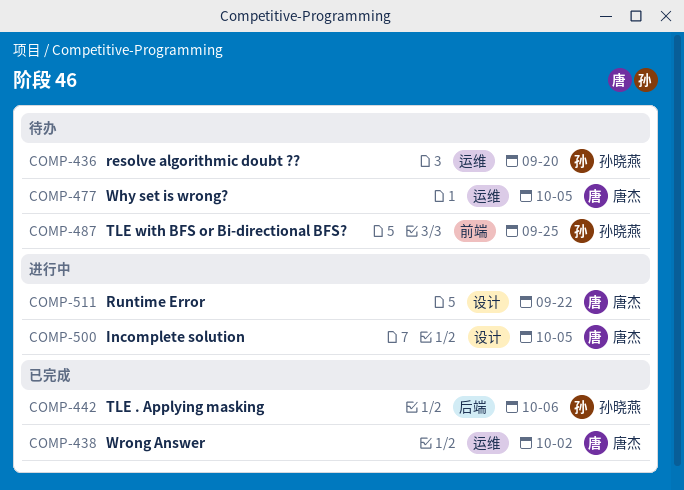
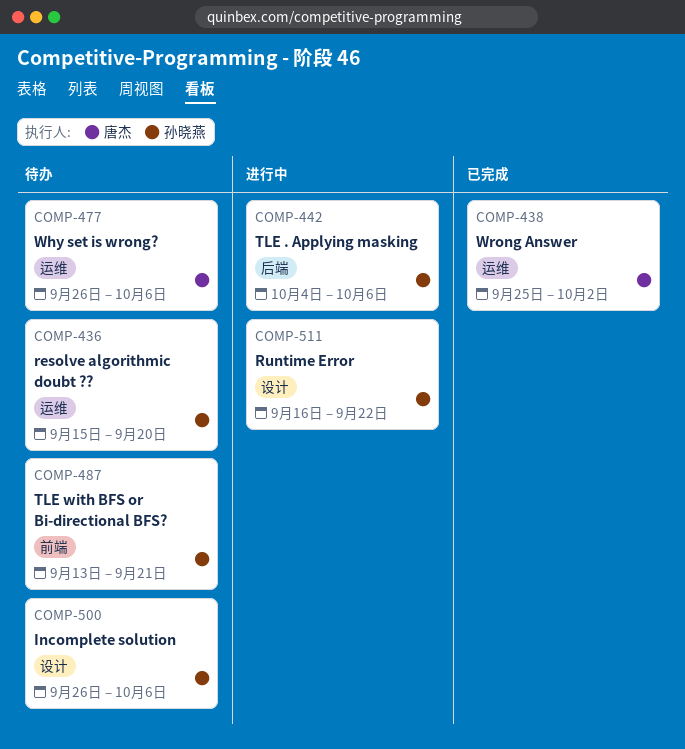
COMP-442, status: 已完成 -> 进行中
COMP-477, due: Oct 5 -> Oct 6
COMP-487, due: Sep 25 -> Sep 21
COMP-500, status: 进行中 -> 待办
COMP-500, owner: 唐杰 -> 孙晓燕
COMP-500, due: Oct 5 -> Oct 6
COMP-511, owner: 唐杰 -> 孙晓燕

